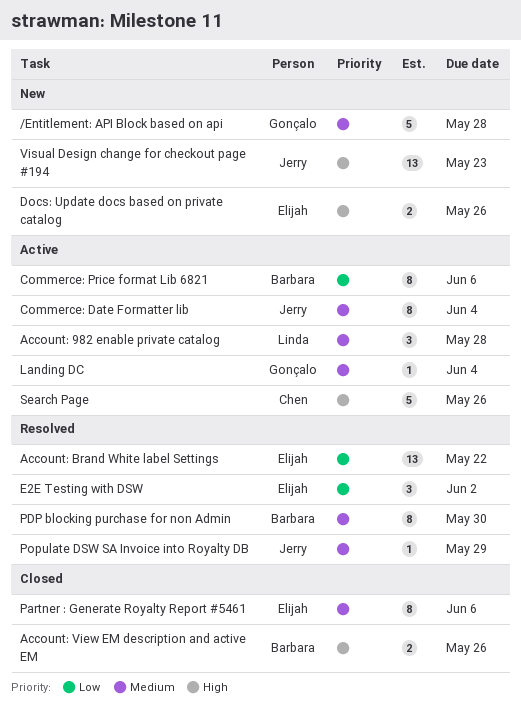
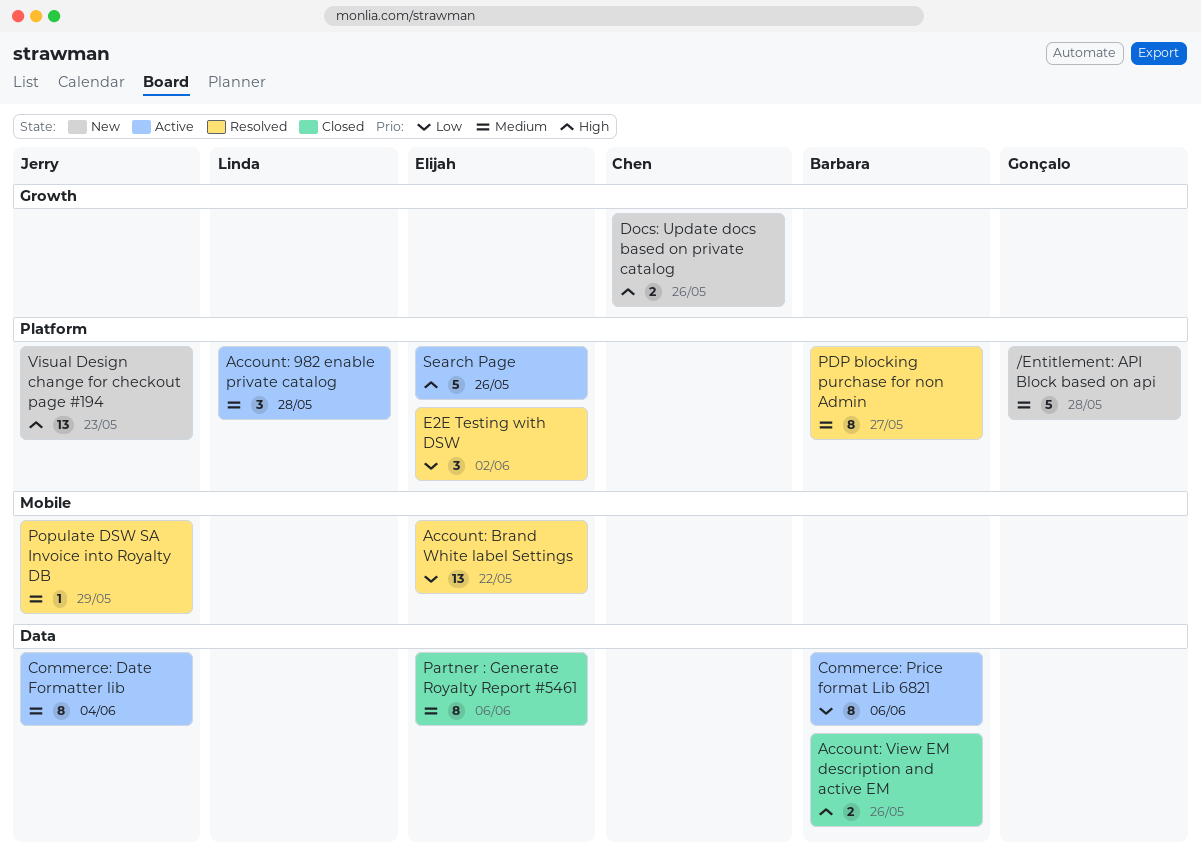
Docs: Update docs based on private catalog, owner: Elijah -> Chen
Landing DC: present -> none
PDP blocking purchase for non Admin, due: May 30 -> May 27
Search Page, owner: Chen -> Elijah

